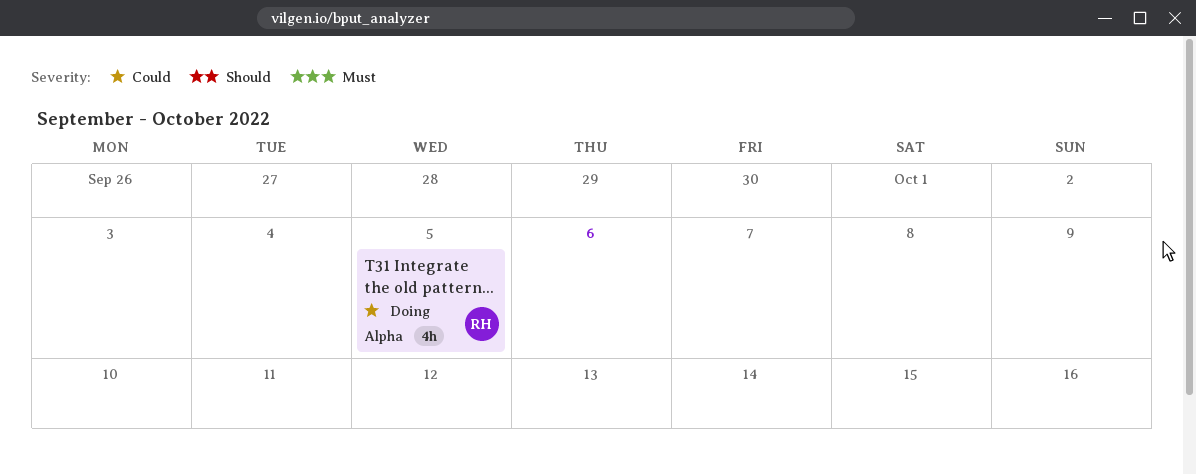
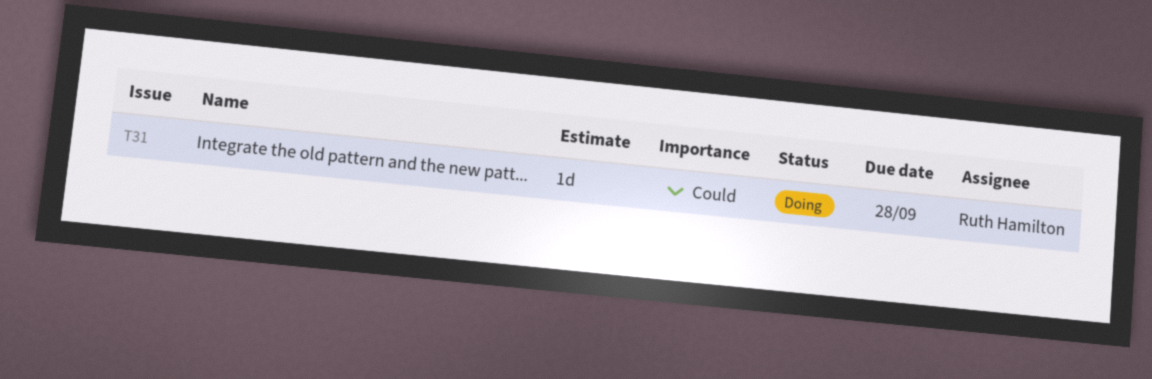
T31, estimate: 4h -> 1d
T31, due: Oct 5 -> Sep 28

